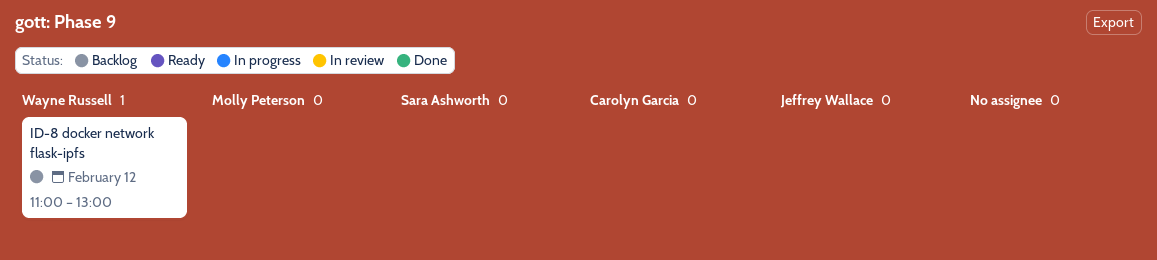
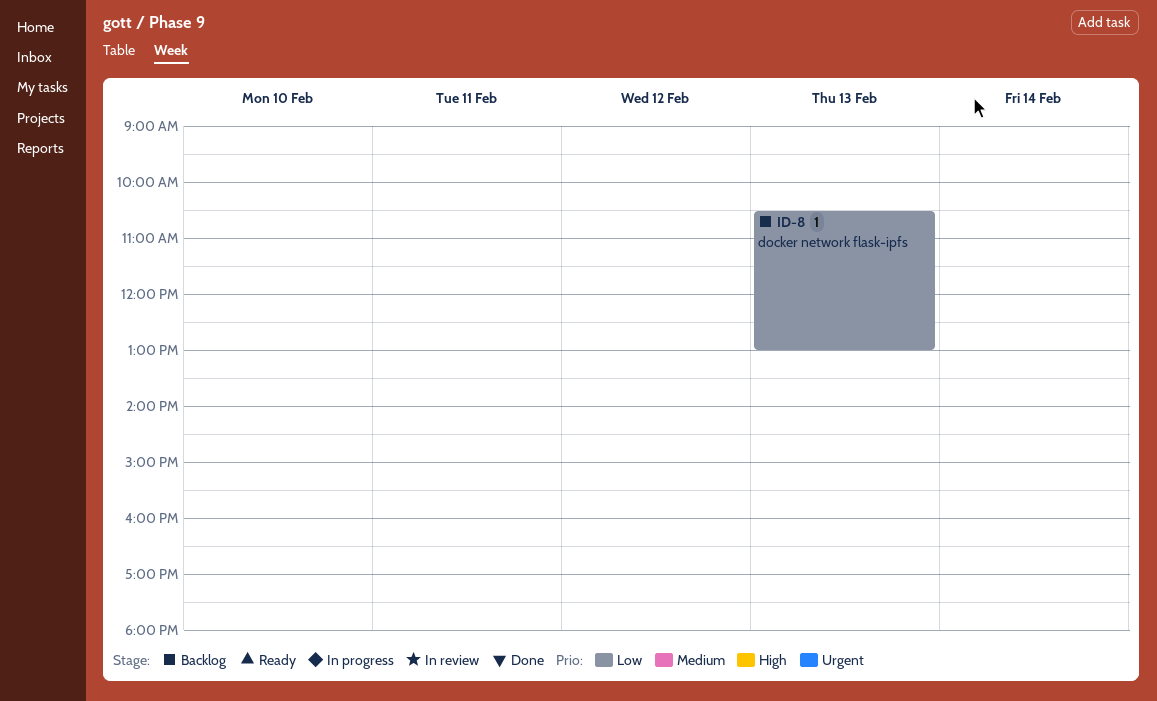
ID-8, day: Feb 12 -> Feb 13
ID-8, begins: 11:00 -> 10:30

